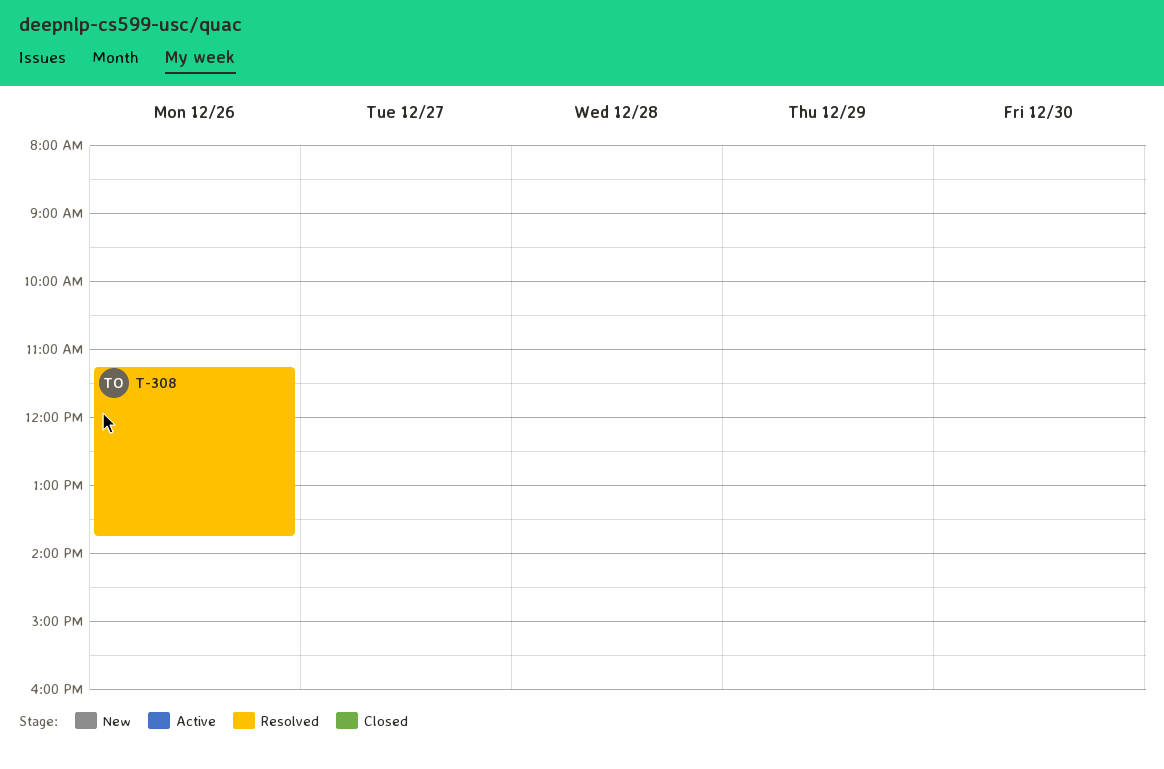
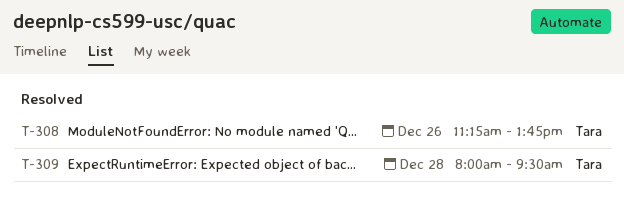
T-309: none -> present

